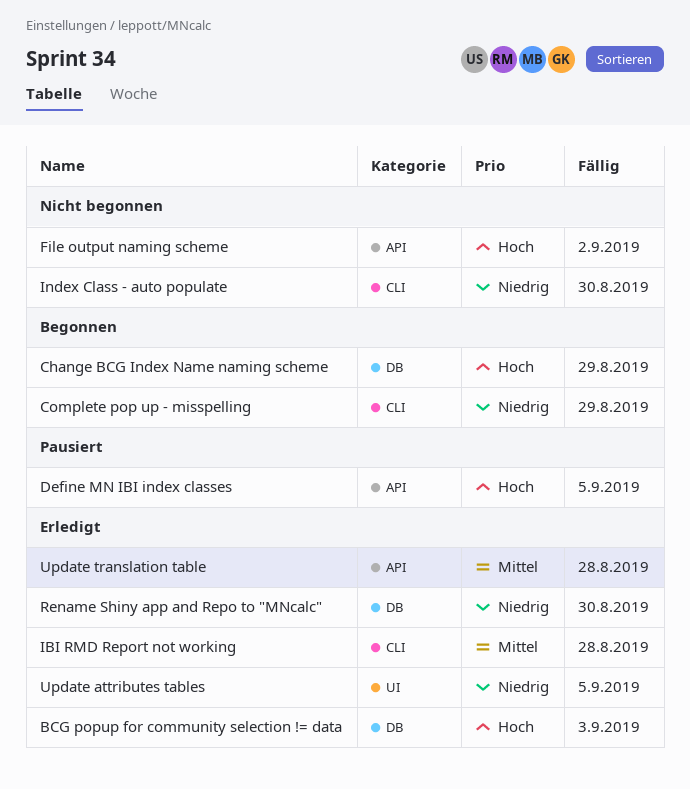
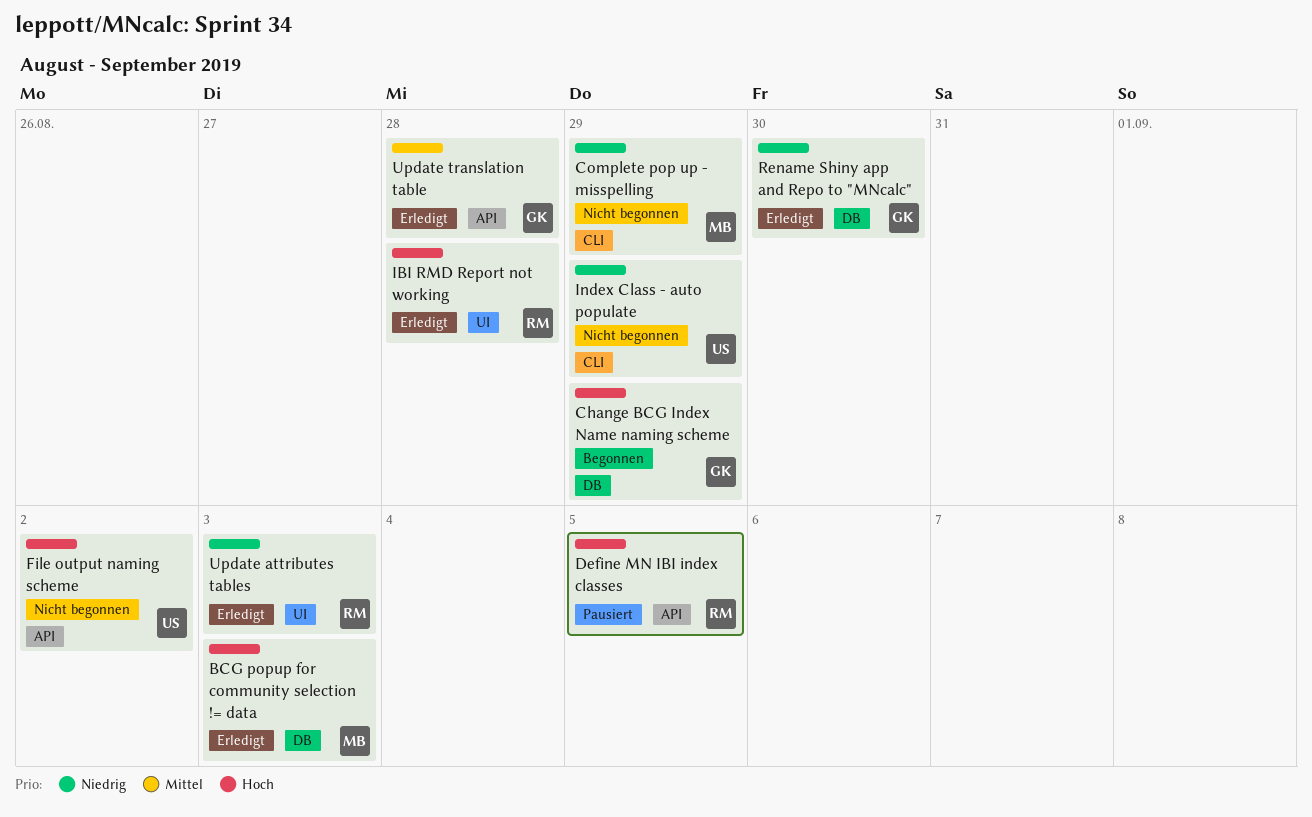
Complete pop up - misspelling, status: Begonnen -> Nicht begonnen
IBI RMD Report not working, priority: Mittel -> Hoch
IBI RMD Report not working, label: CLI -> UI
Index Class - auto populate, due: Aug 30 -> Aug 29
Update attributes tables, due: Sep 5 -> Sep 3

